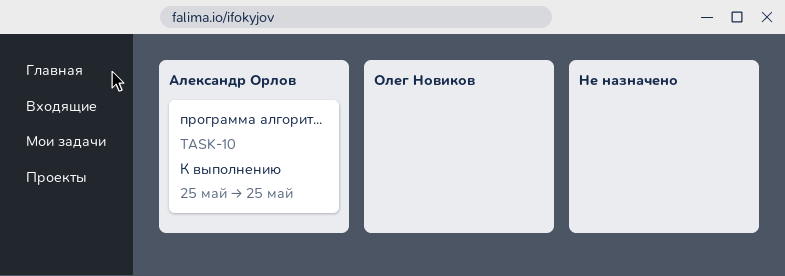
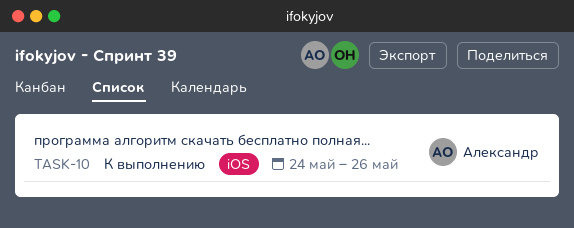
TASK-10, start: May 25 -> May 24
TASK-10, due: May 25 -> May 26

